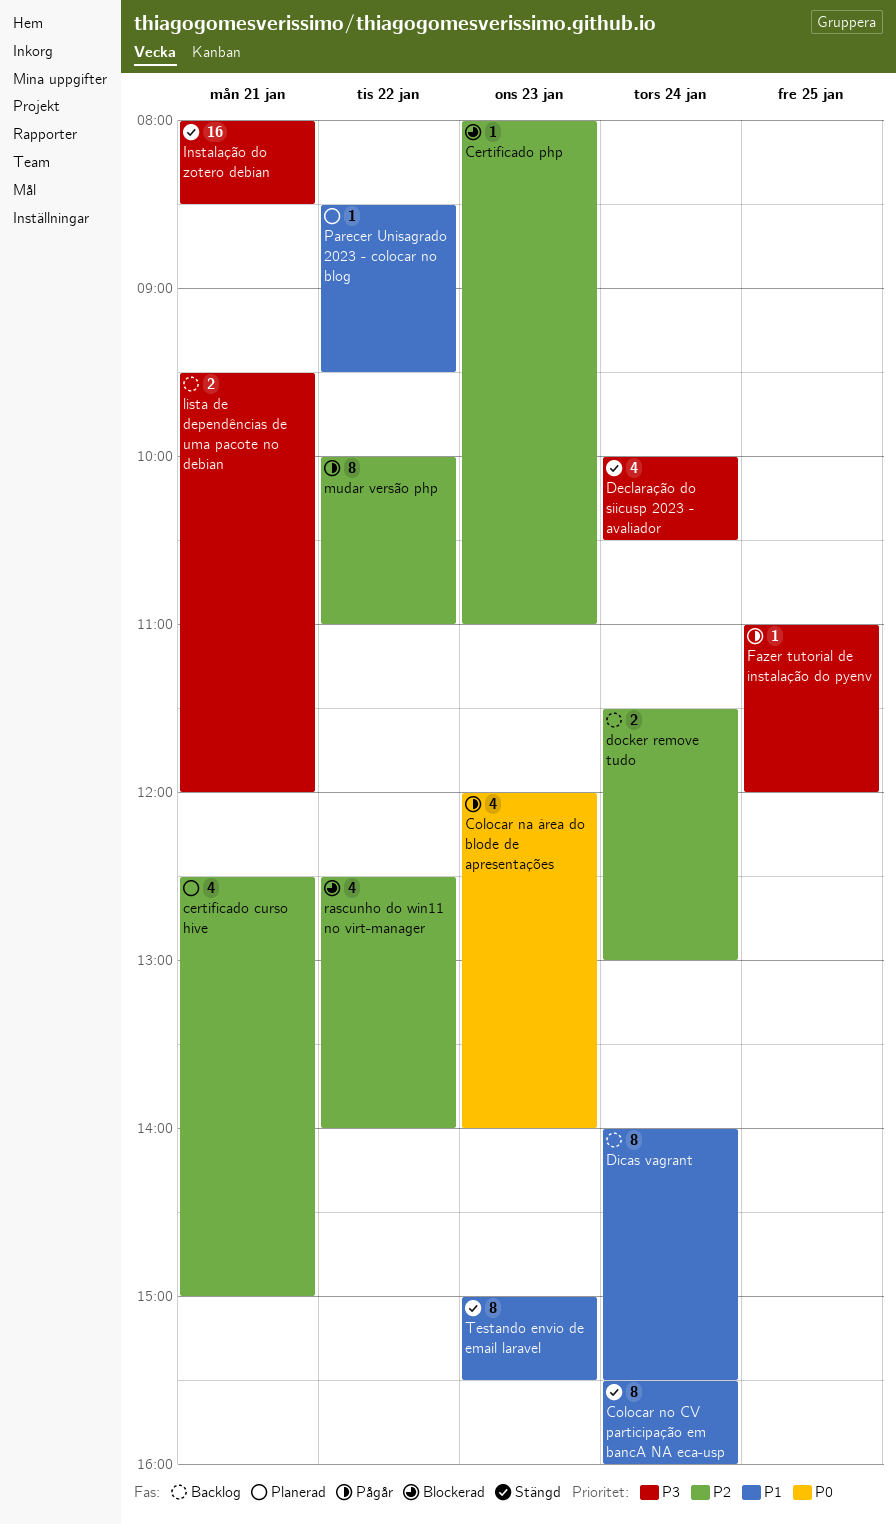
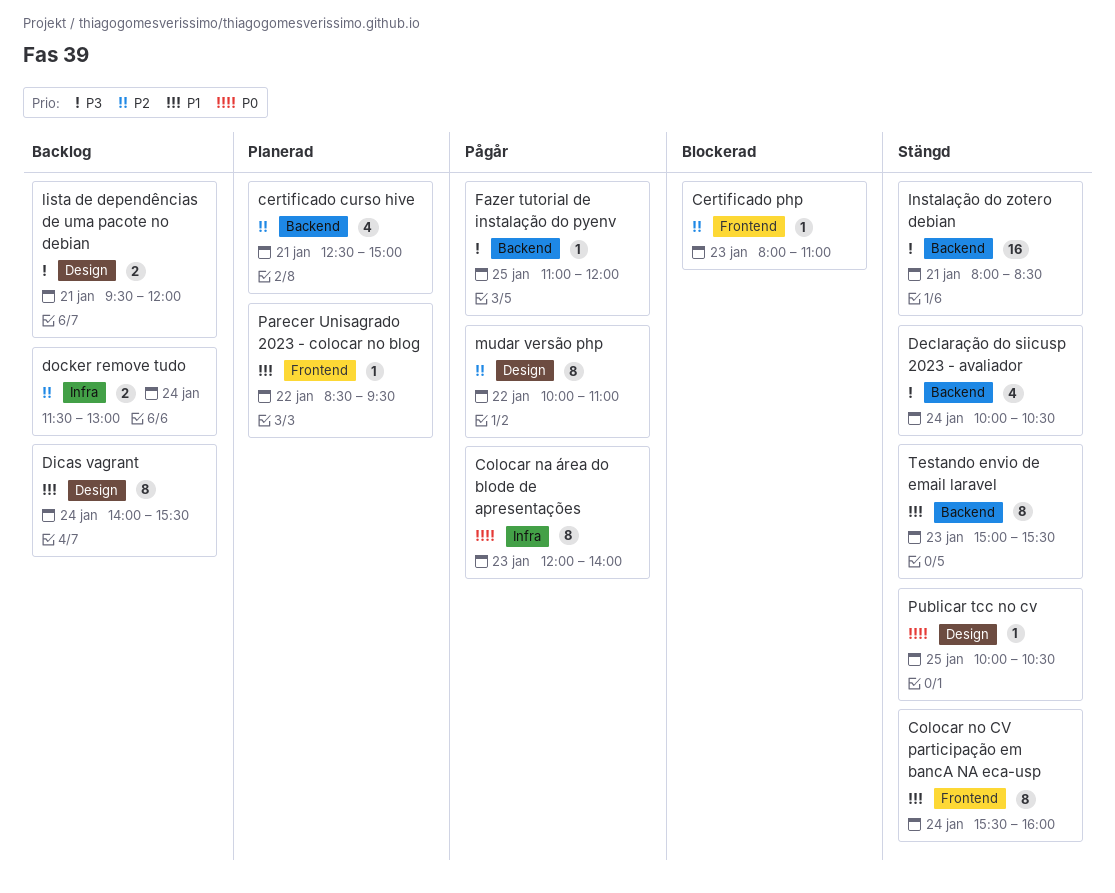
Colocar na área do blode de apresentações, estimate: 4 -> 8
Publicar tcc no cv: none -> present
rascunho do win11 no virt-manager: present -> none

